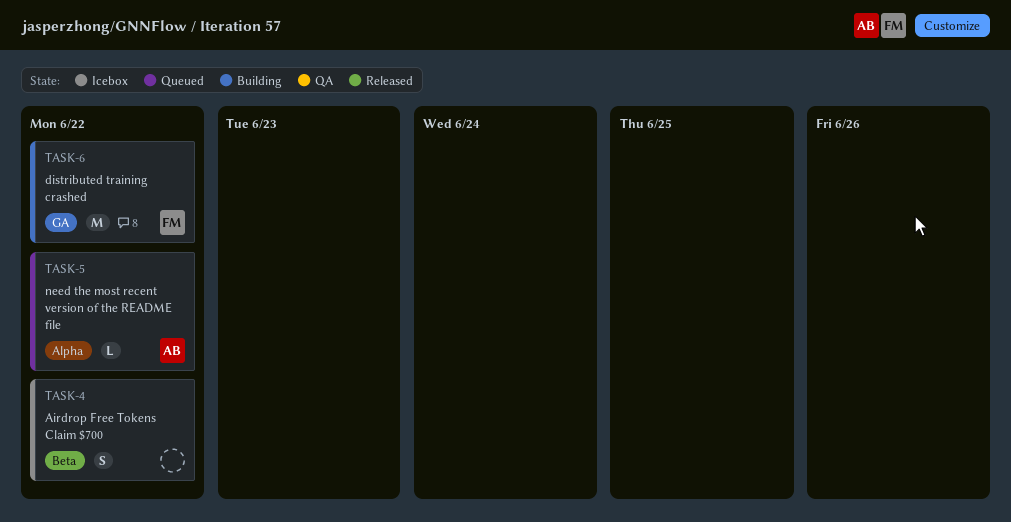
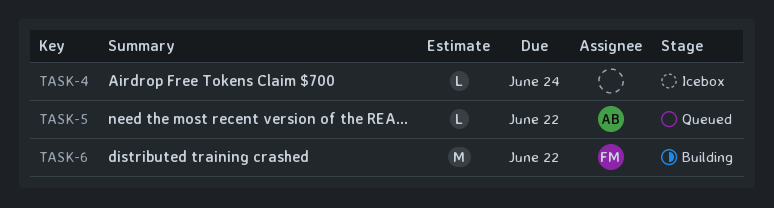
TASK-4, estimate: S -> L
TASK-4, due: Jun 22 -> Jun 24

